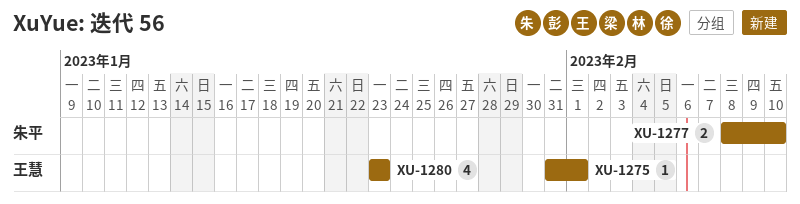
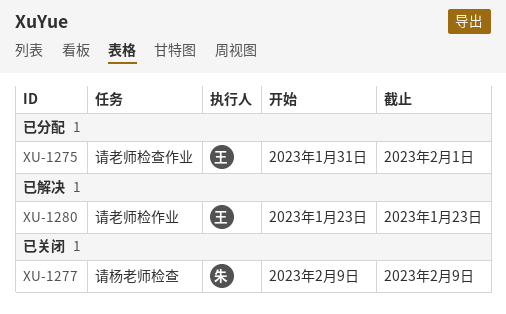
XU-1277, start: Feb 8 -> Feb 9
XU-1277, due: Feb 10 -> Feb 9

